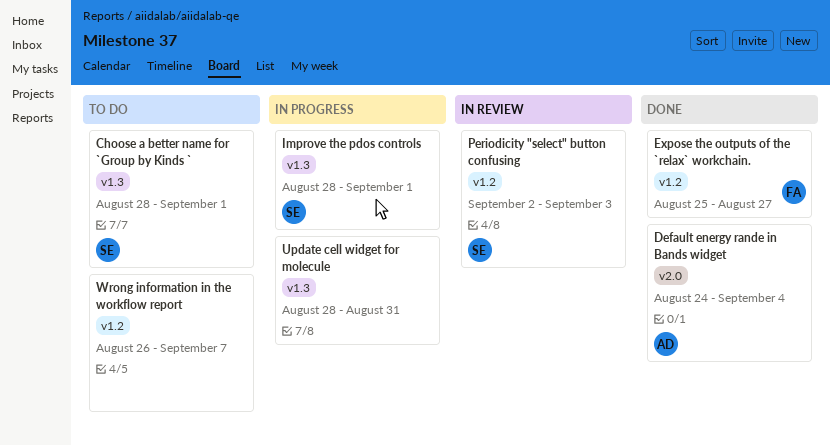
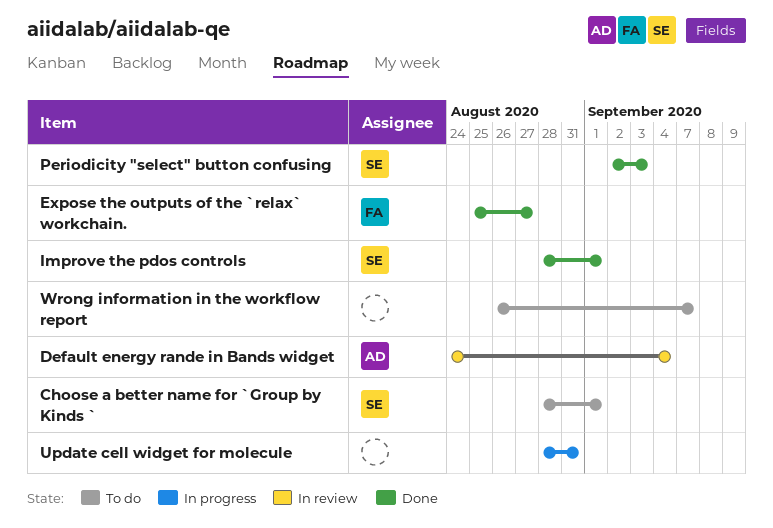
Default energy rande in Bands widget, status: Done -> In review
Improve the pdos controls, status: In progress -> Done
Periodicity "select" button confusing, status: In review -> Done

